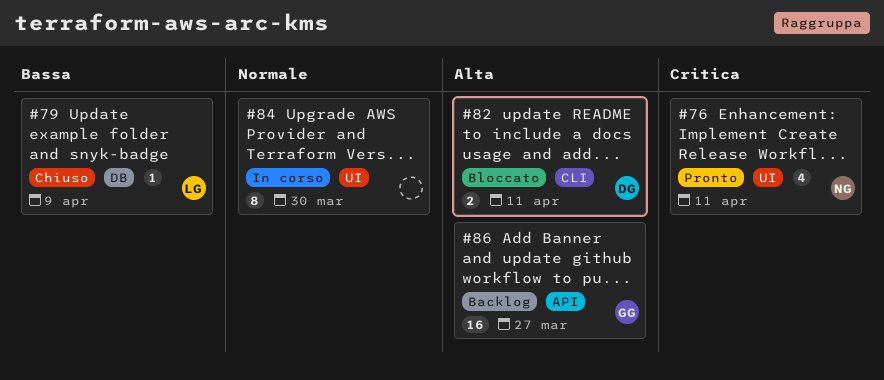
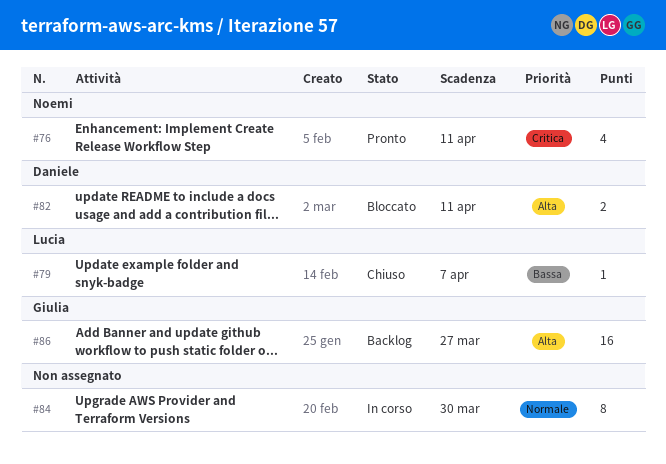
#79, due: Apr 9 -> Apr 7

